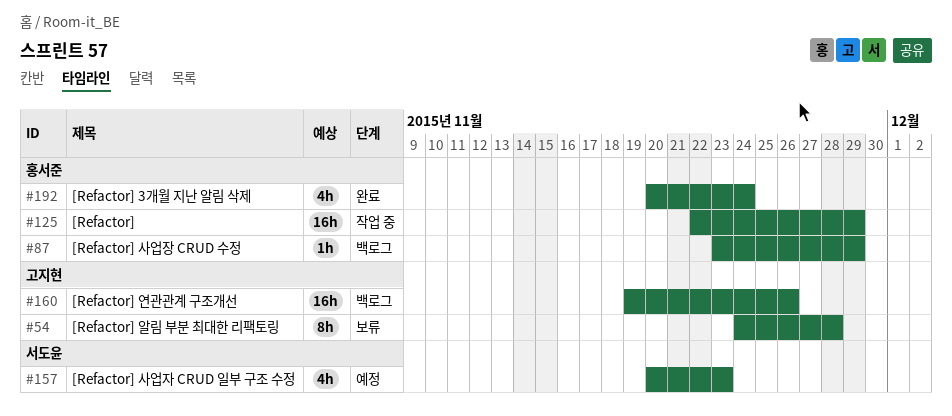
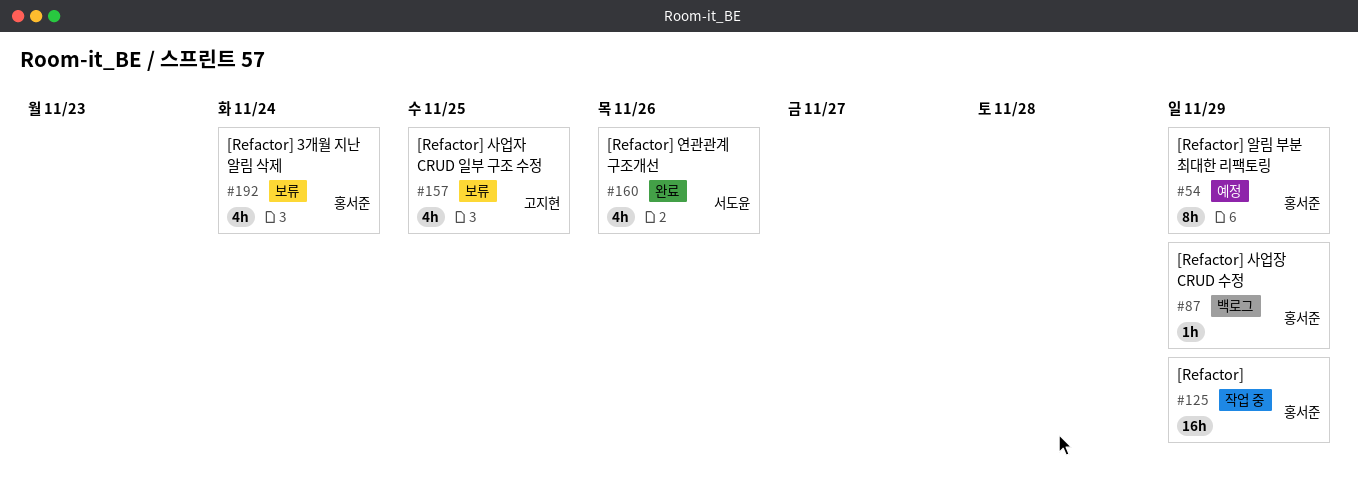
#54, status: 보류 -> 예정
#54, owner: 고지현 -> 홍서준
#54, due: Nov 28 -> Nov 29
#157, status: 예정 -> 보류
#157, owner: 서도윤 -> 고지현
#157, due: Nov 23 -> Nov 25
#160, status: 백로그 -> 완료
#160, owner: 고지현 -> 서도윤
#160, estimate: 16h -> 4h
#192, status: 완료 -> 보류

